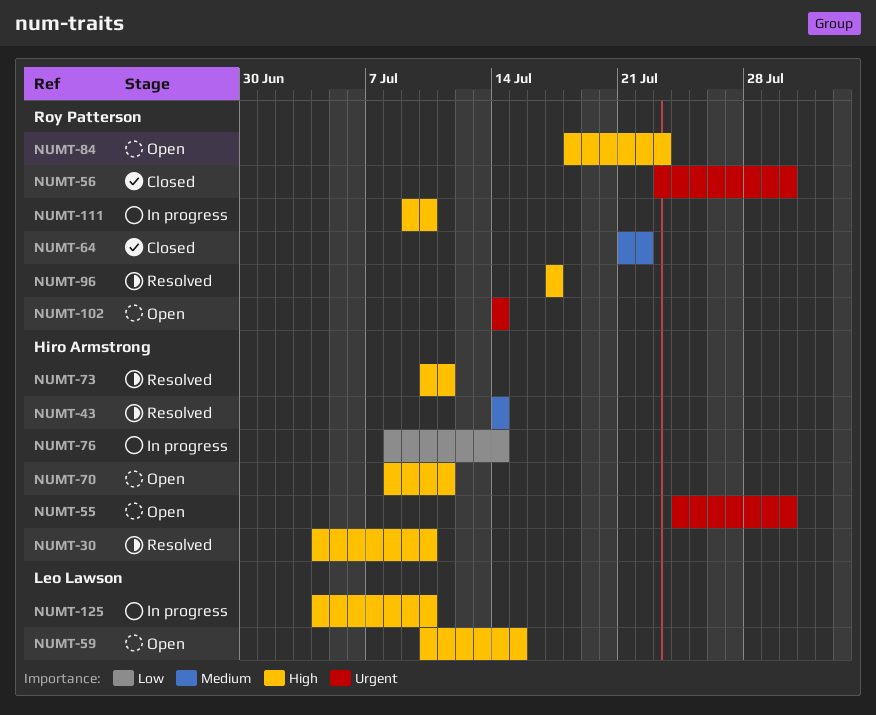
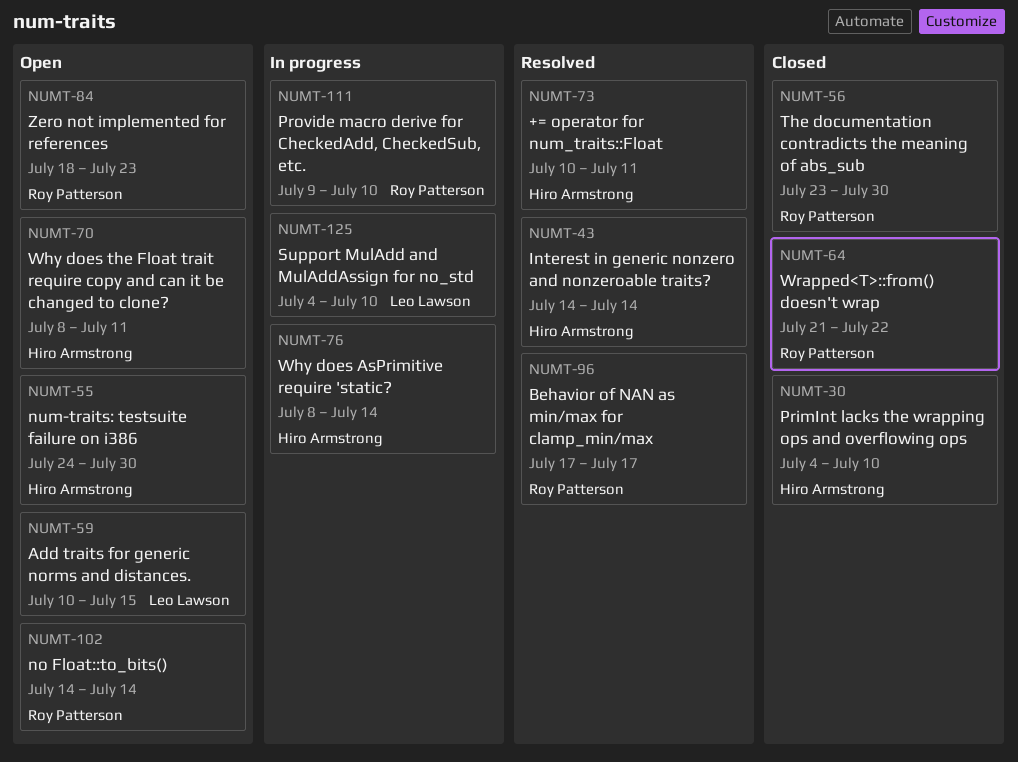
NUMT-30, status: Resolved -> Closed

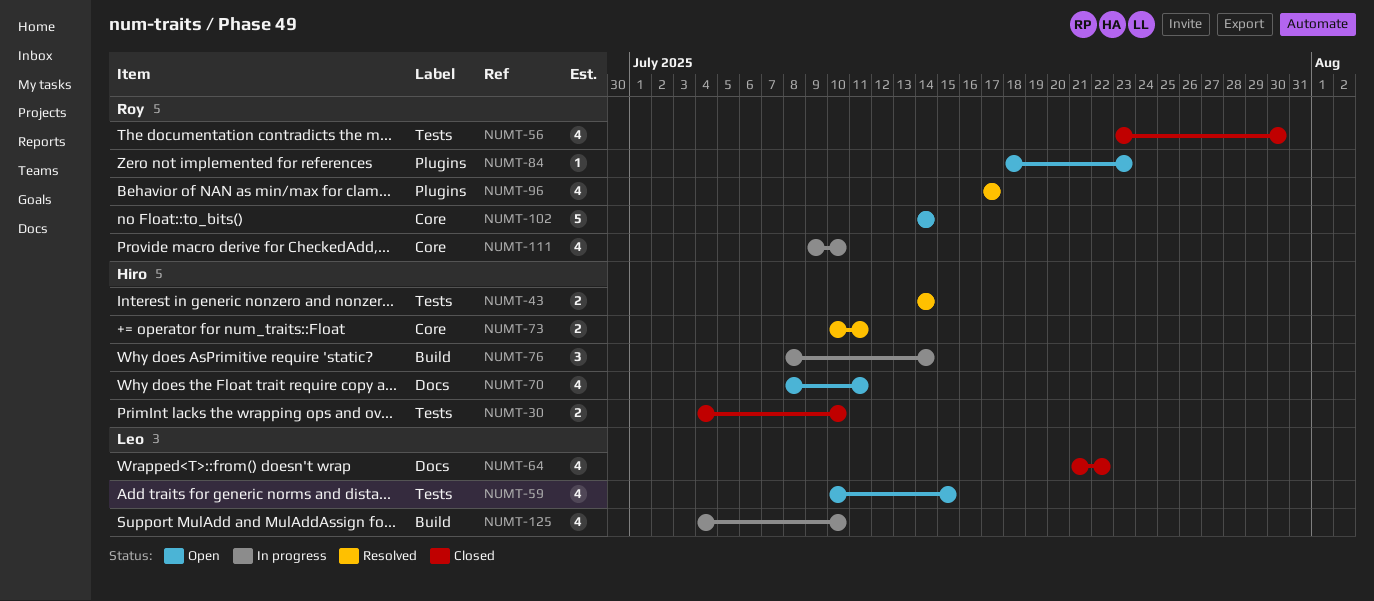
NUMT-55: present -> none
NUMT-64, owner: Roy Patterson -> Leo Lawson

